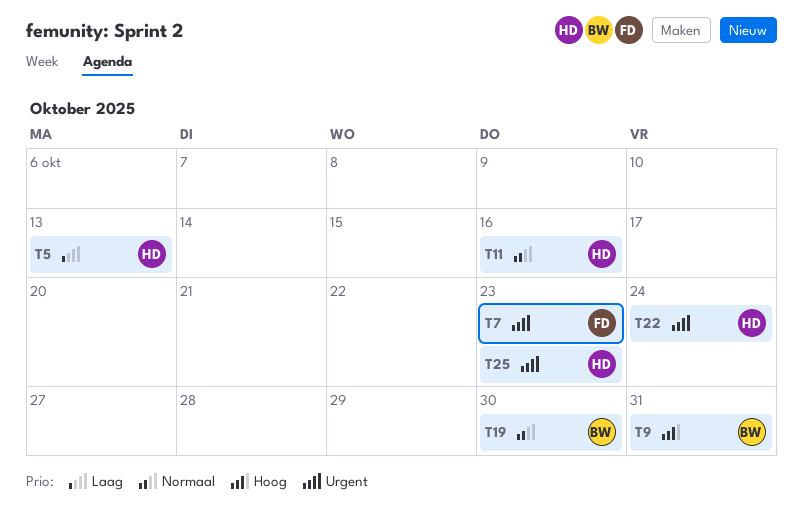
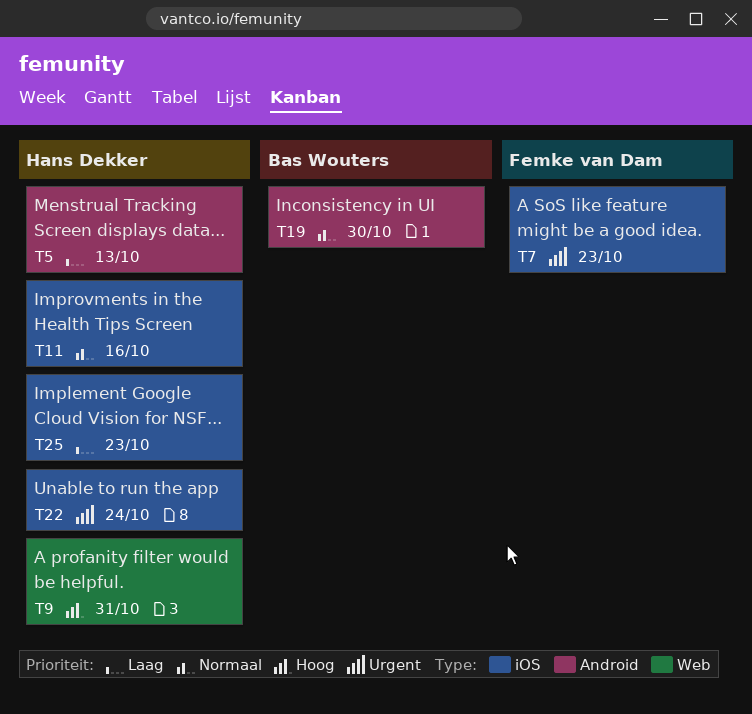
T9, owner: Bas Wouters -> Hans Dekker
T25, priority: Urgent -> Laag

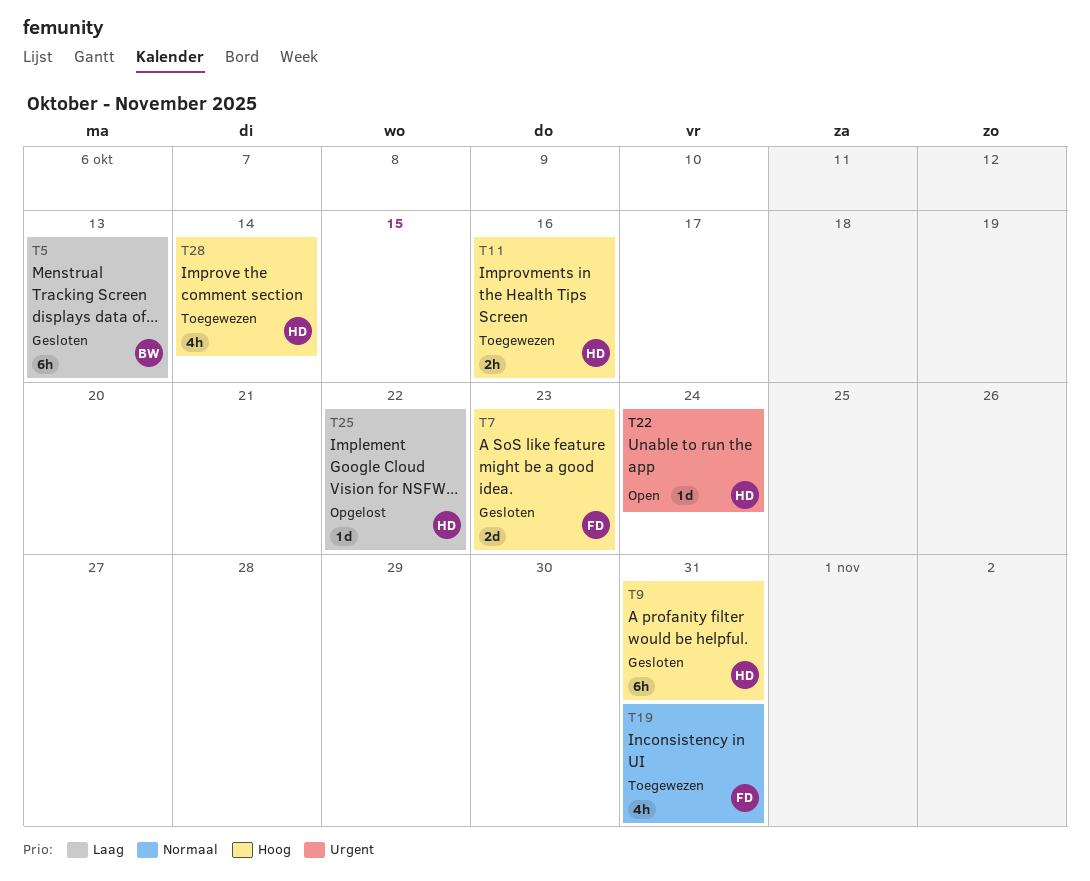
T5, owner: Hans Dekker -> Bas Wouters
T7, priority: Urgent -> Hoog
T11, priority: Normaal -> Hoog
T19, owner: Bas Wouters -> Femke van Dam
T19, due: Oct 30 -> Oct 31
T25, due: Oct 23 -> Oct 22
T28: none -> present

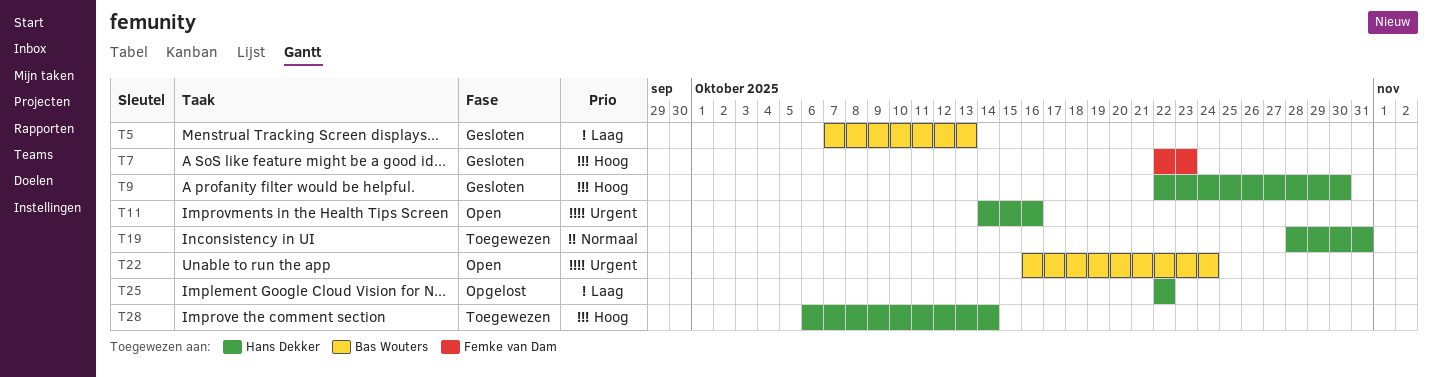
T9, due: Oct 31 -> Oct 30
T11, status: Toegewezen -> Open
T11, priority: Hoog -> Urgent
T19, owner: Femke van Dam -> Hans Dekker
T22, owner: Hans Dekker -> Bas Wouters

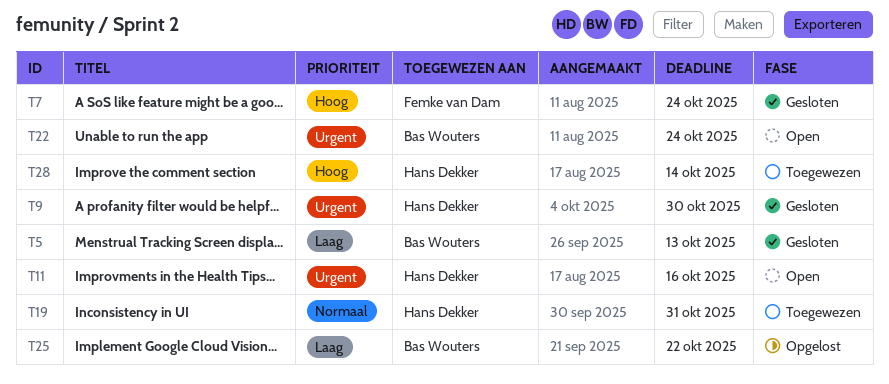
T7, due: Oct 23 -> Oct 24
T9, priority: Hoog -> Urgent
T25, owner: Hans Dekker -> Bas Wouters

